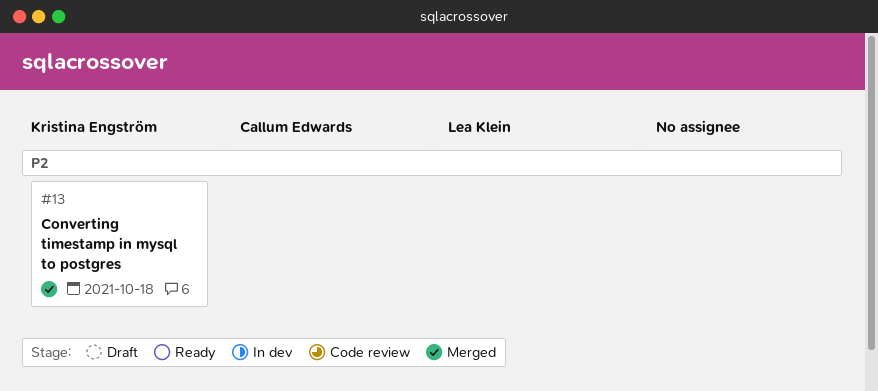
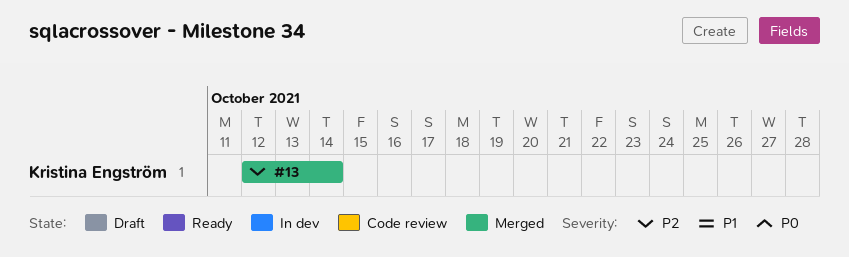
#13, due: Oct 18 -> Oct 14

